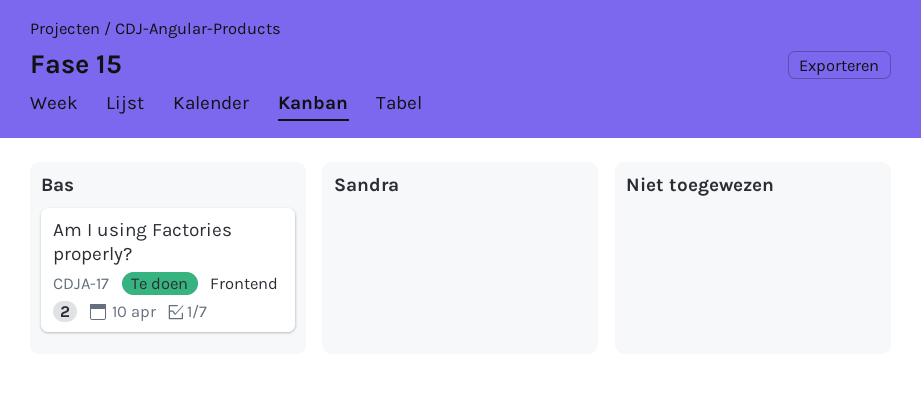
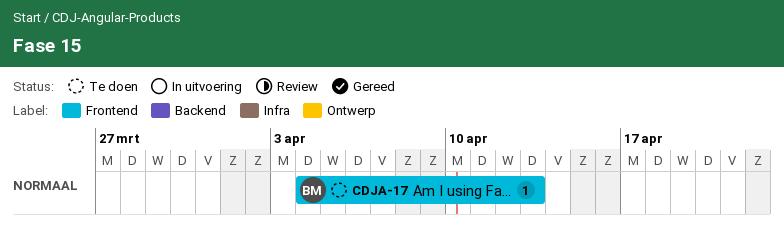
CDJA-17, estimate: 2 -> 1
CDJA-17, due: Apr 10 -> Apr 13

